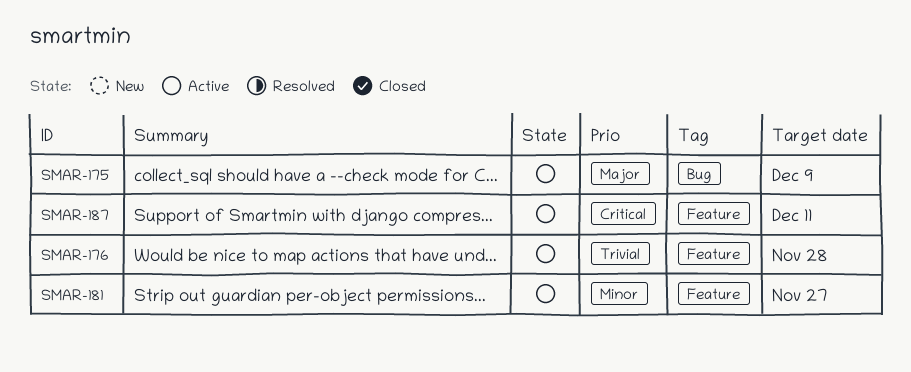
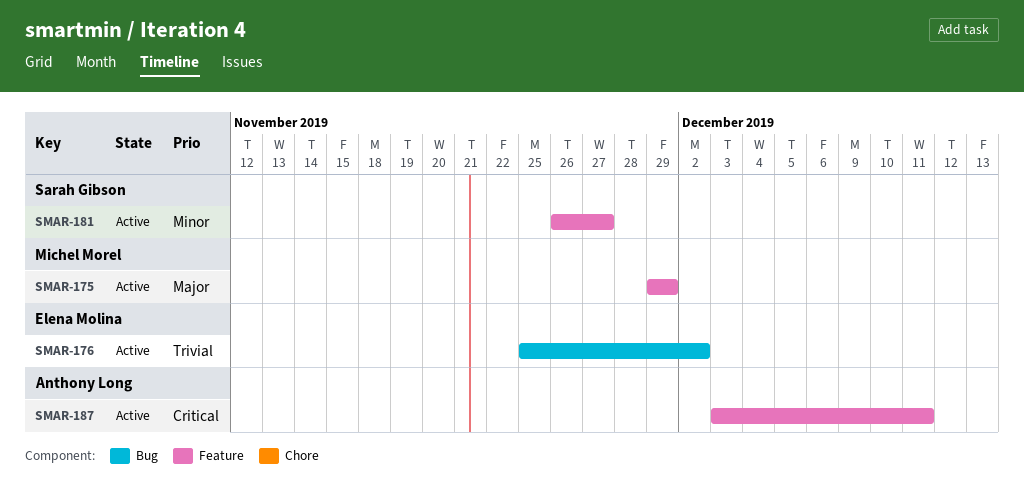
SMAR-175, label: Bug -> Feature
SMAR-175, due: Dec 9 -> Nov 29
SMAR-176, label: Feature -> Bug
SMAR-176, due: Nov 28 -> Dec 2

